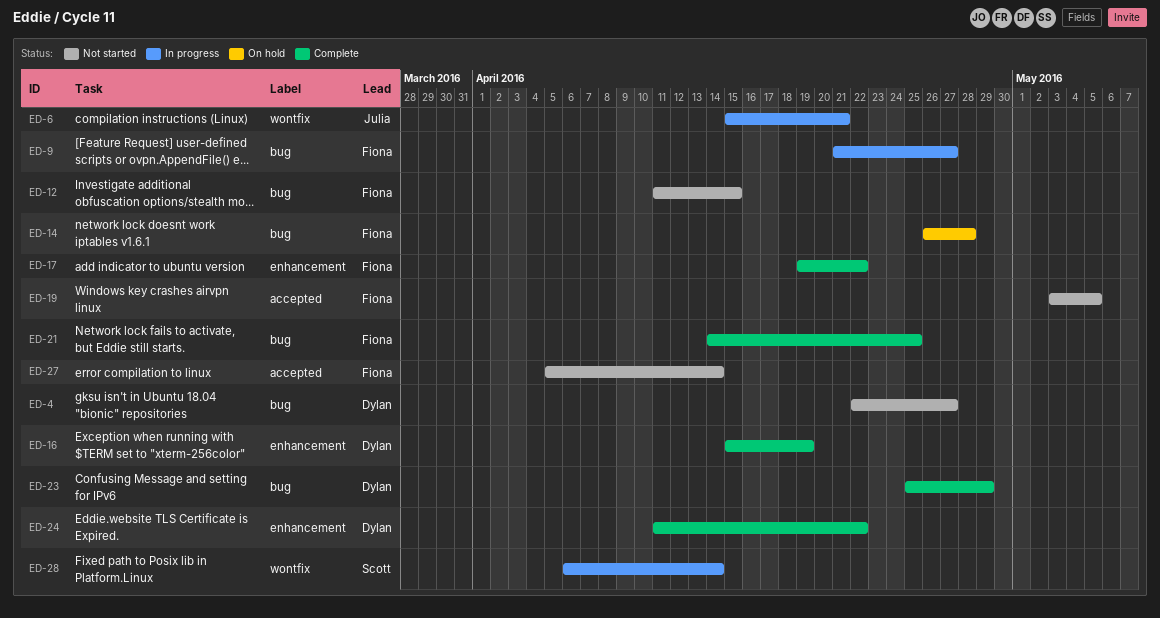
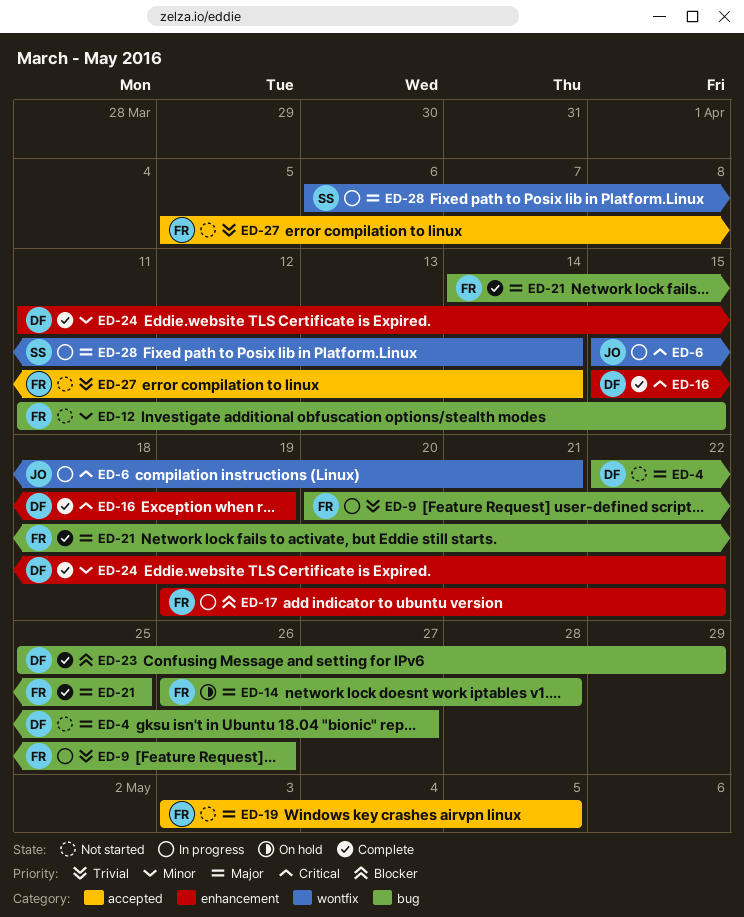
ED-9, start: Apr 21 -> Apr 20
ED-9, due: Apr 27 -> Apr 26
ED-17, status: Complete -> In progress

